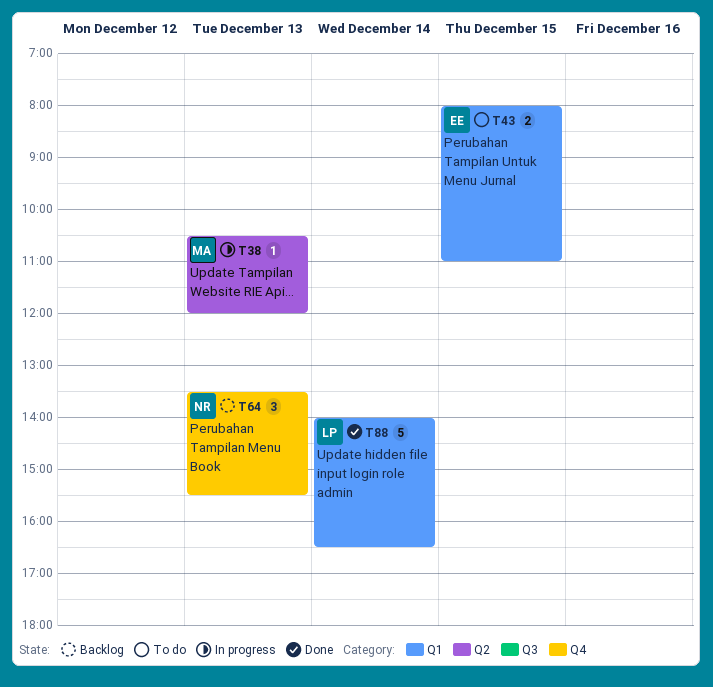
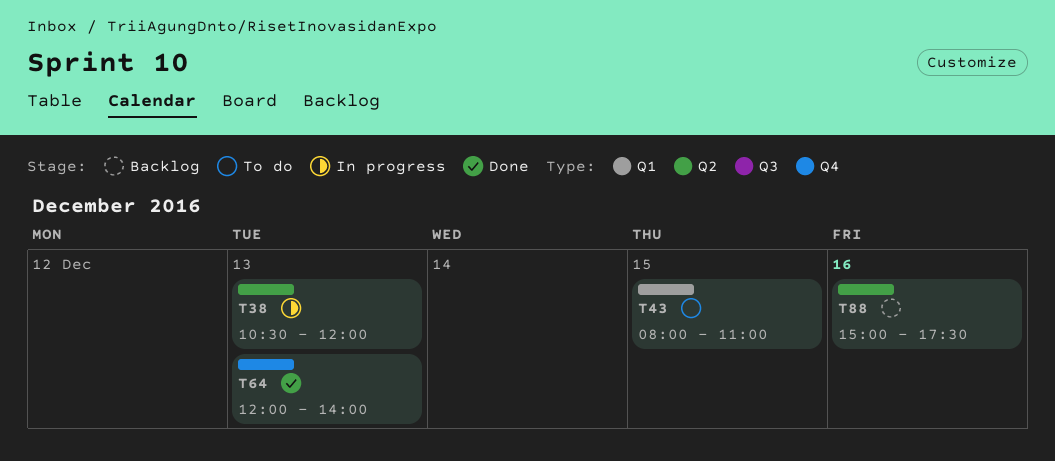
T64, status: Backlog -> Done
T64, begins: 13:30 -> 12:00
T64, ends: 15:30 -> 14:00
T88, status: Done -> Backlog
T88, label: Q1 -> Q2
T88, day: Dec 14 -> Dec 16
T88, begins: 14:00 -> 15:00
T88, ends: 16:30 -> 17:30

